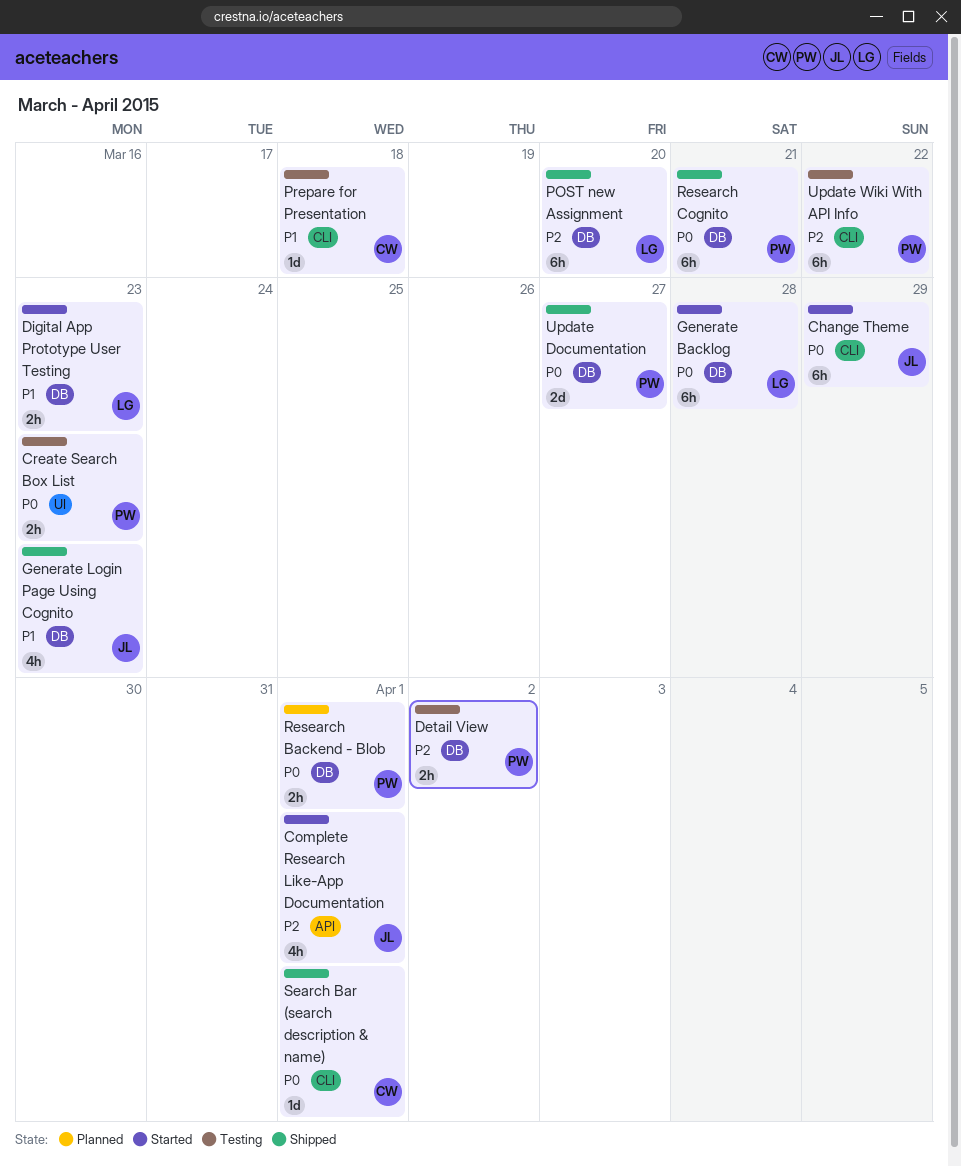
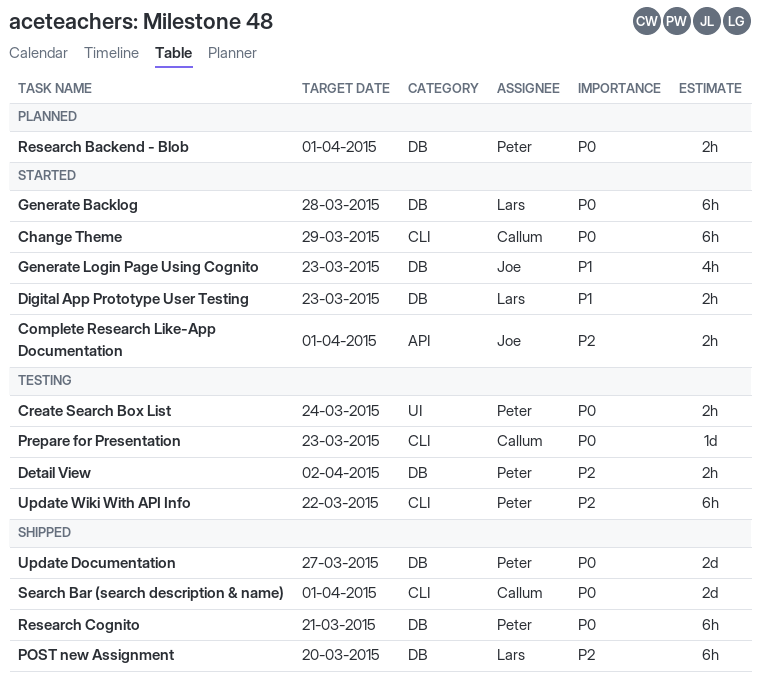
Change Theme, owner: Joe -> Callum
Complete Research Like-App Documentation, estimate: 4h -> 2h
Create Search Box List, due: Mar 23 -> Mar 24
Generate Login Page Using Cognito, status: Shipped -> Started
Prepare for Presentation, priority: P1 -> P0
Prepare for Presentation, due: Mar 18 -> Mar 23
Search Bar (search description & name), estimate: 1d -> 2d

